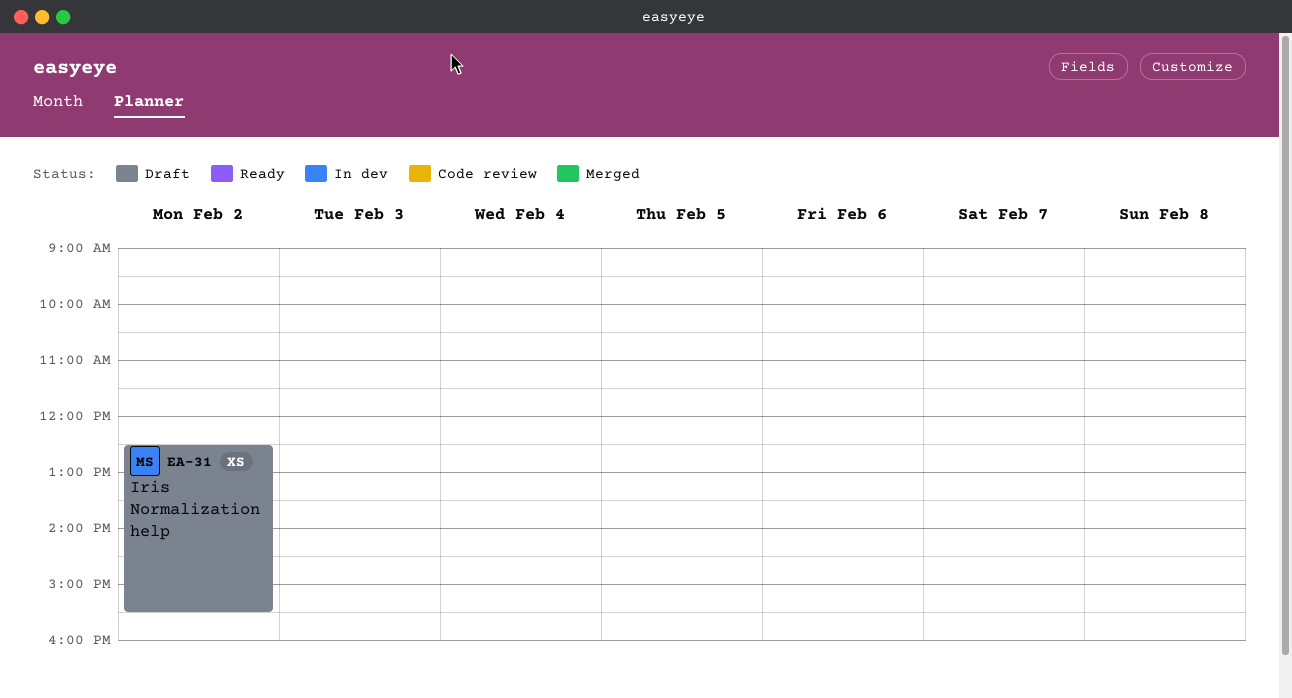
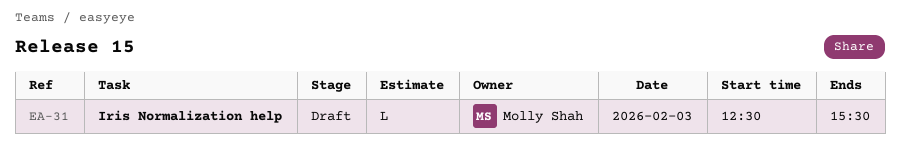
EA-31, estimate: XS -> L
EA-31, day: Feb 2 -> Feb 3

